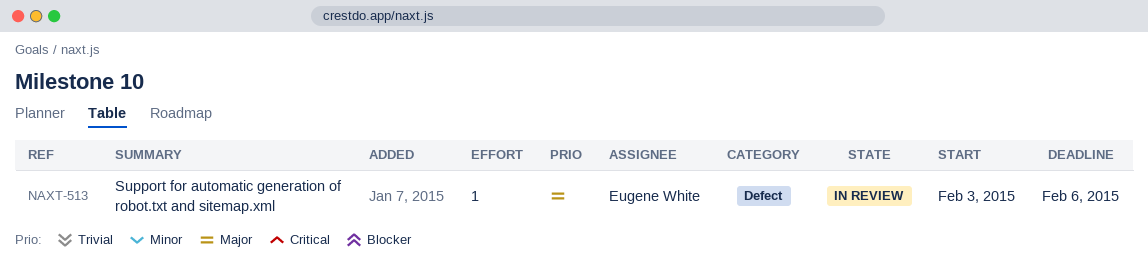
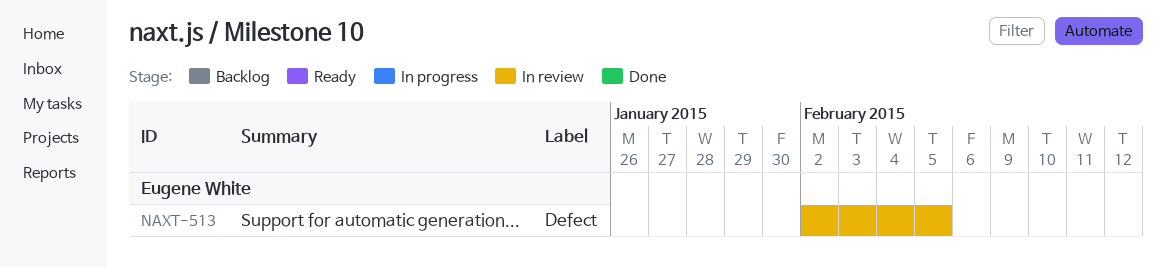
NAXT-513, start: Feb 3 -> Feb 2
NAXT-513, due: Feb 6 -> Feb 5

